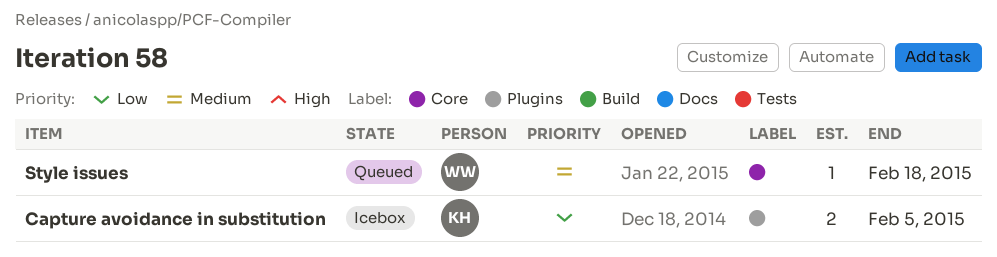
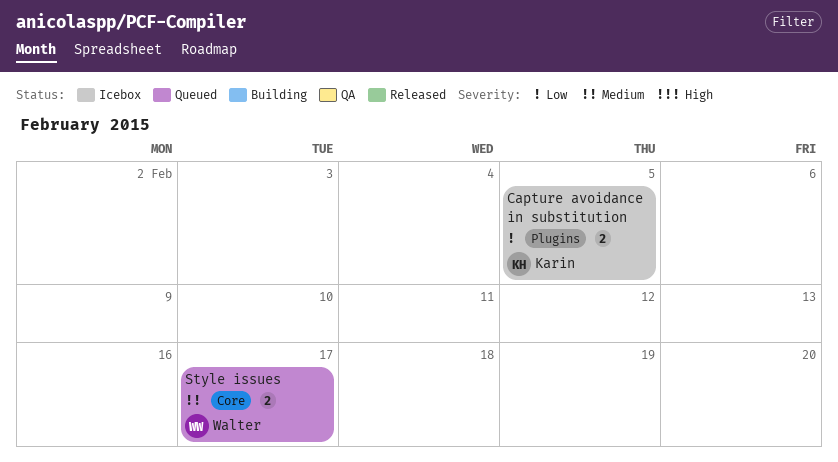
Style issues, estimate: 1 -> 2
Style issues, due: Feb 18 -> Feb 17

